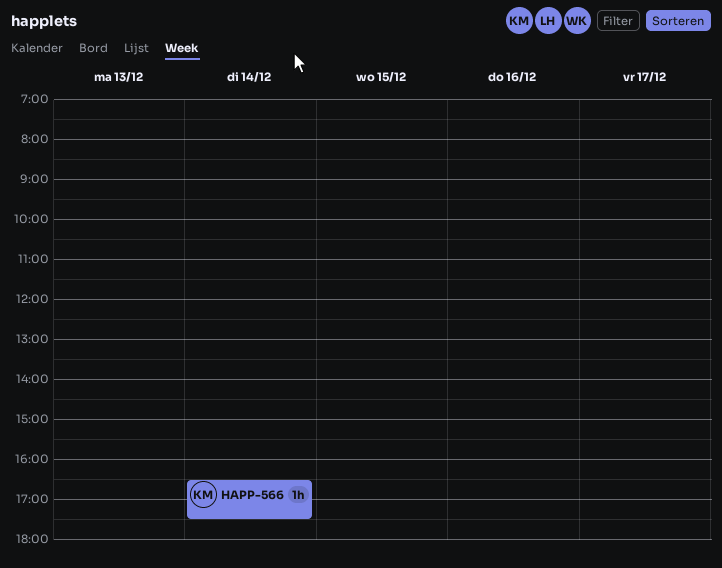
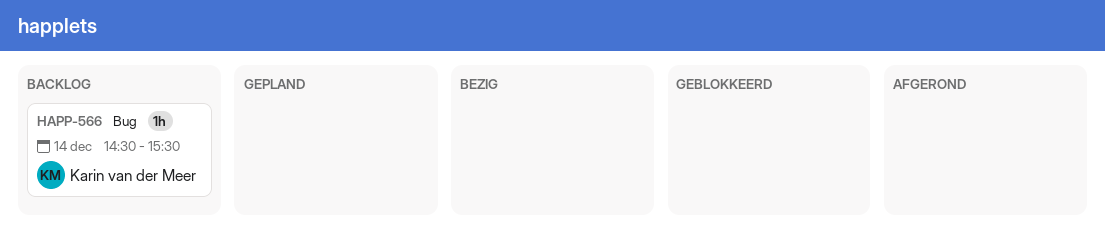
HAPP-566, begins: 16:30 -> 14:30
HAPP-566, ends: 17:30 -> 15:30

